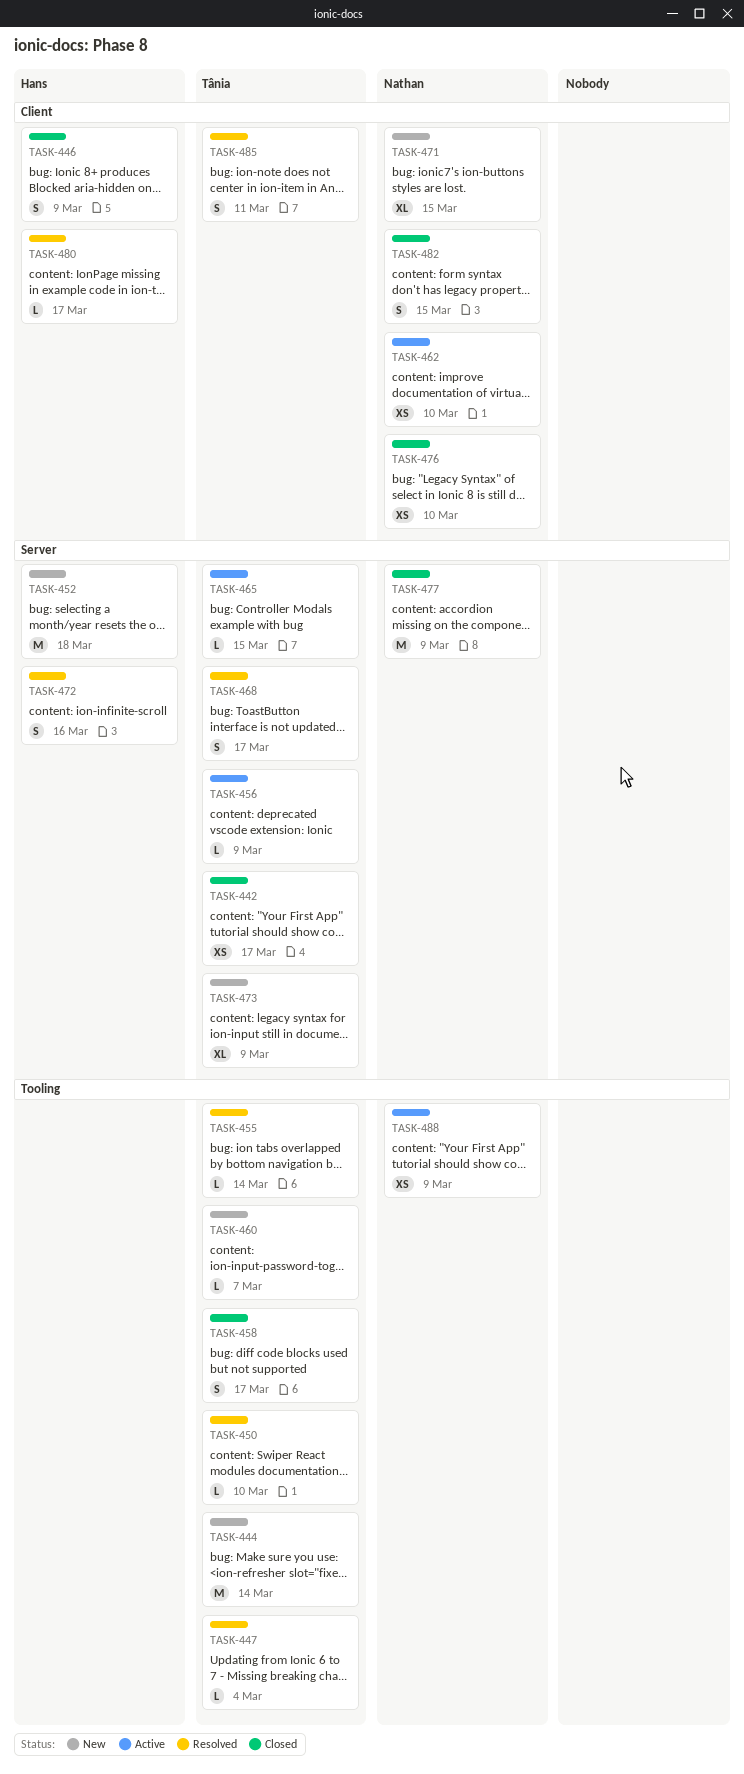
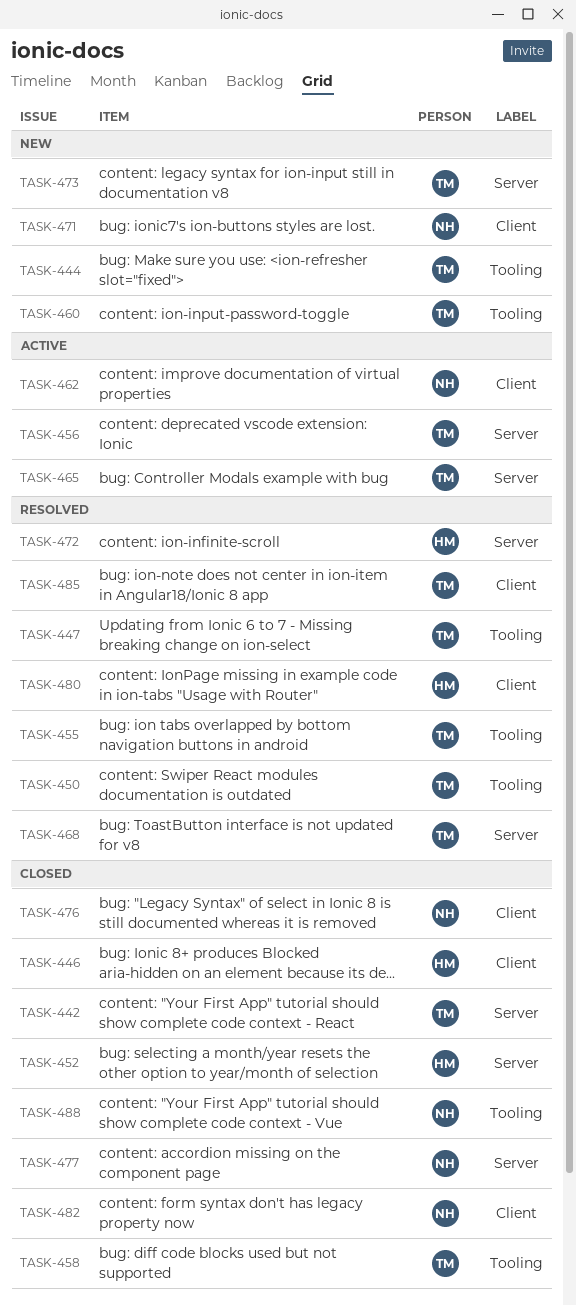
TASK-452, status: New -> Closed
TASK-488, status: Active -> Closed

